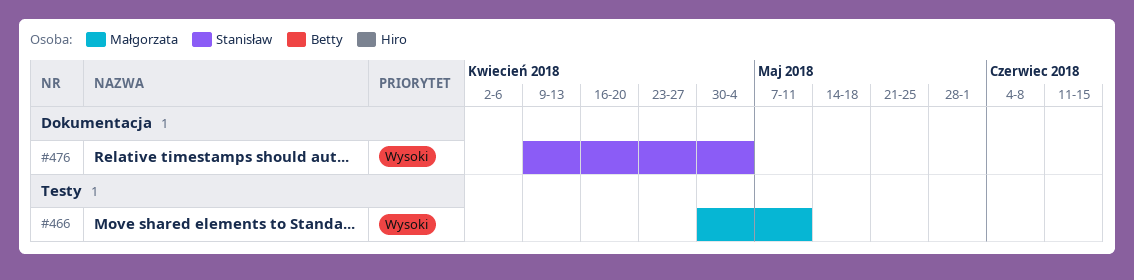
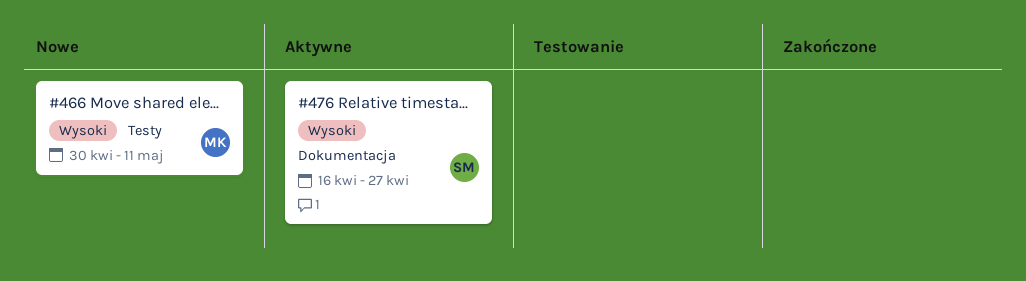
#476, start: Apr 9 -> Apr 16
#476, due: May 4 -> Apr 27

